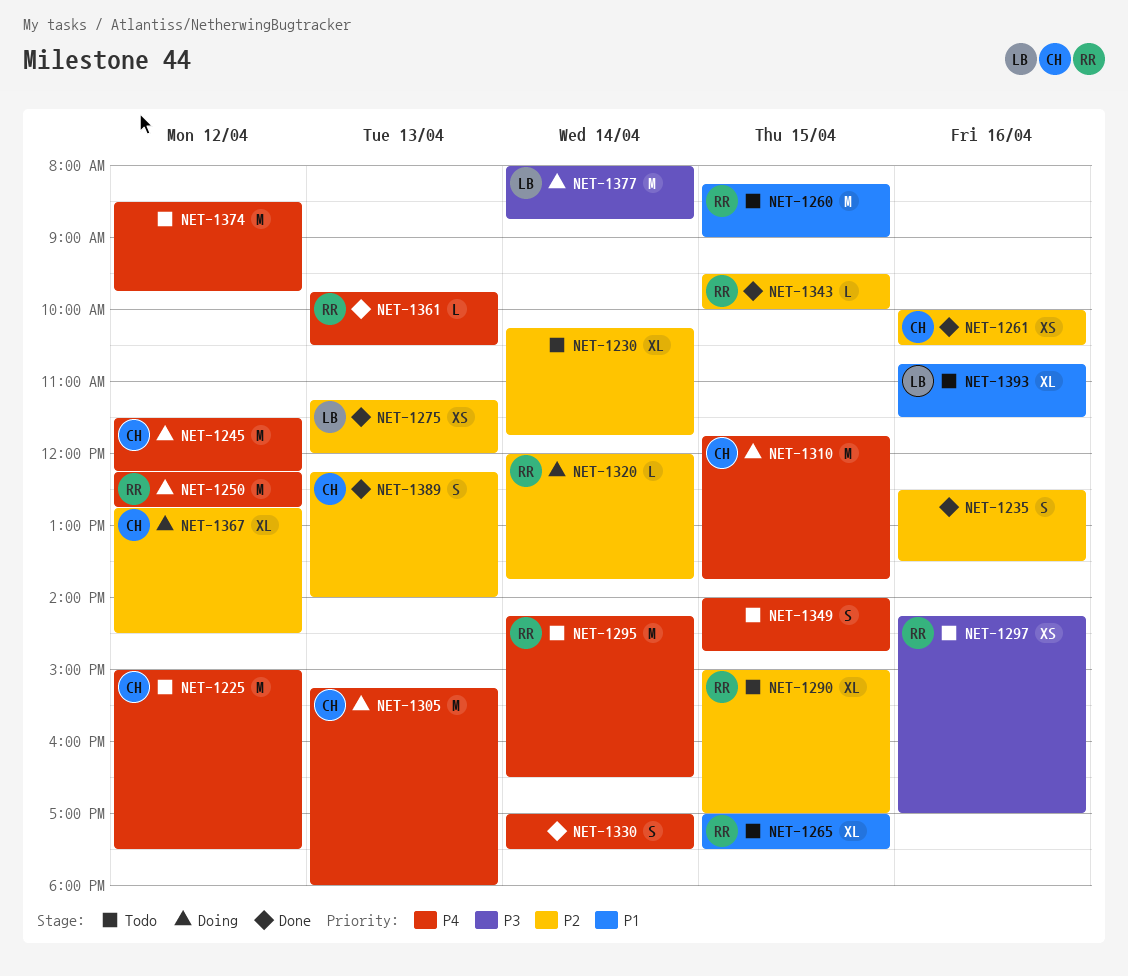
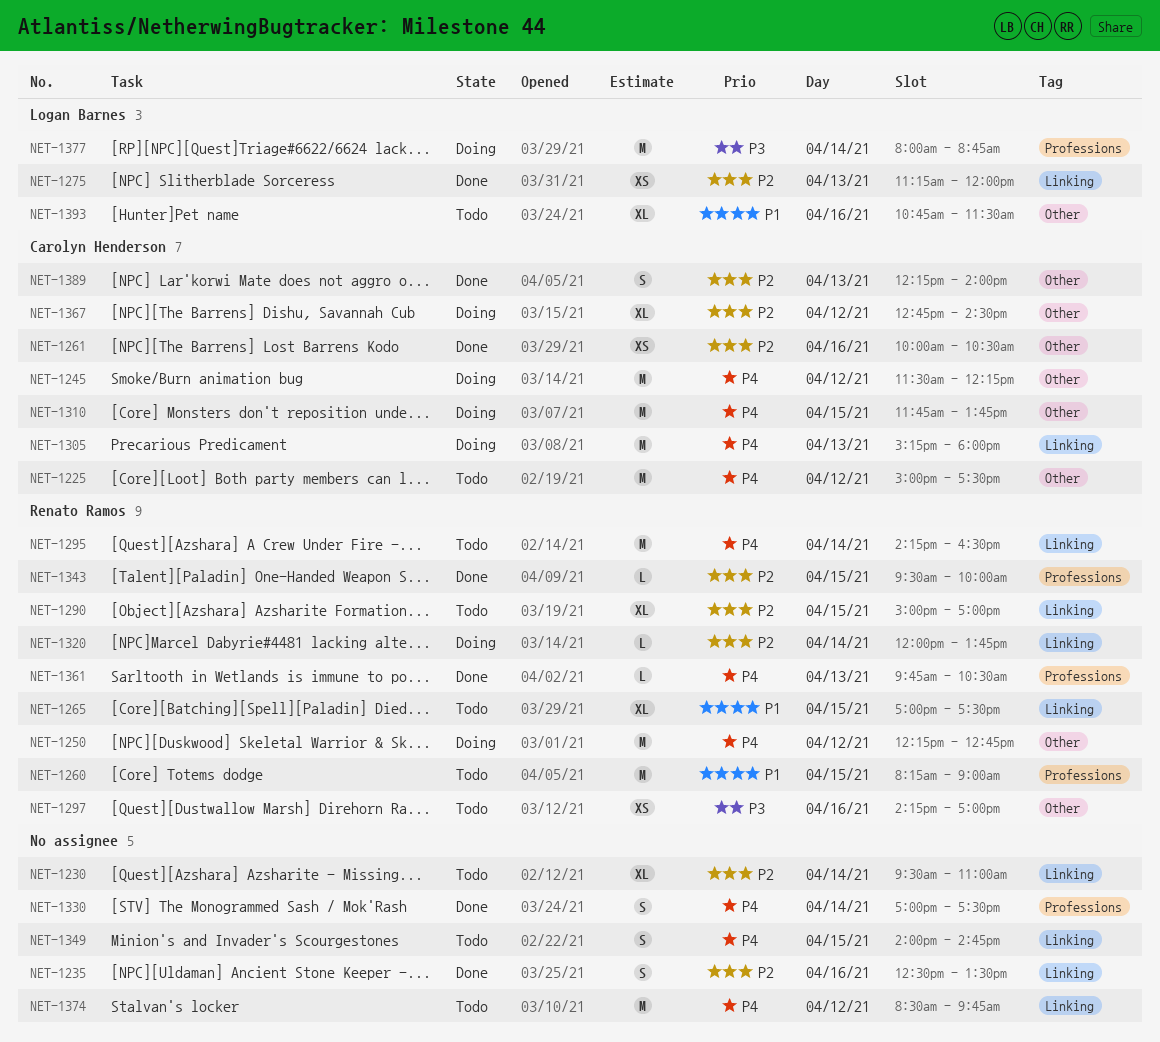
NET-1230, begins: 10:15 -> 09:30
NET-1230, ends: 11:45 -> 11:00

